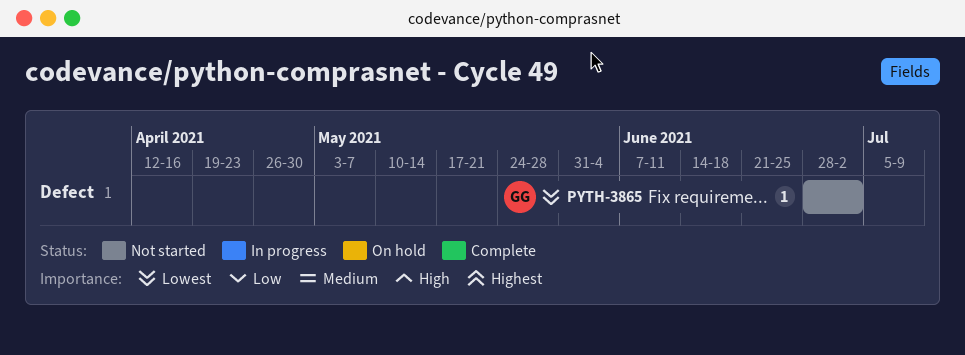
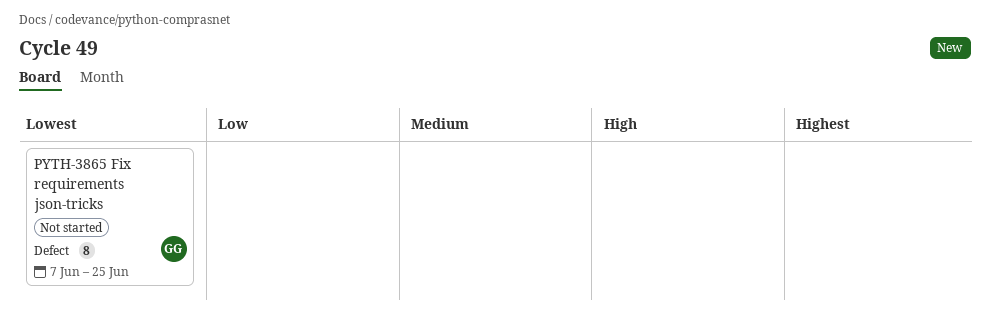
PYTH-3865, estimate: 1 -> 8
PYTH-3865, start: Jun 28 -> Jun 7
PYTH-3865, due: Jul 2 -> Jun 25

